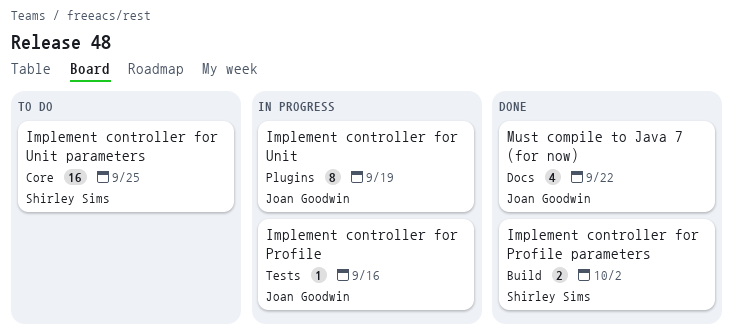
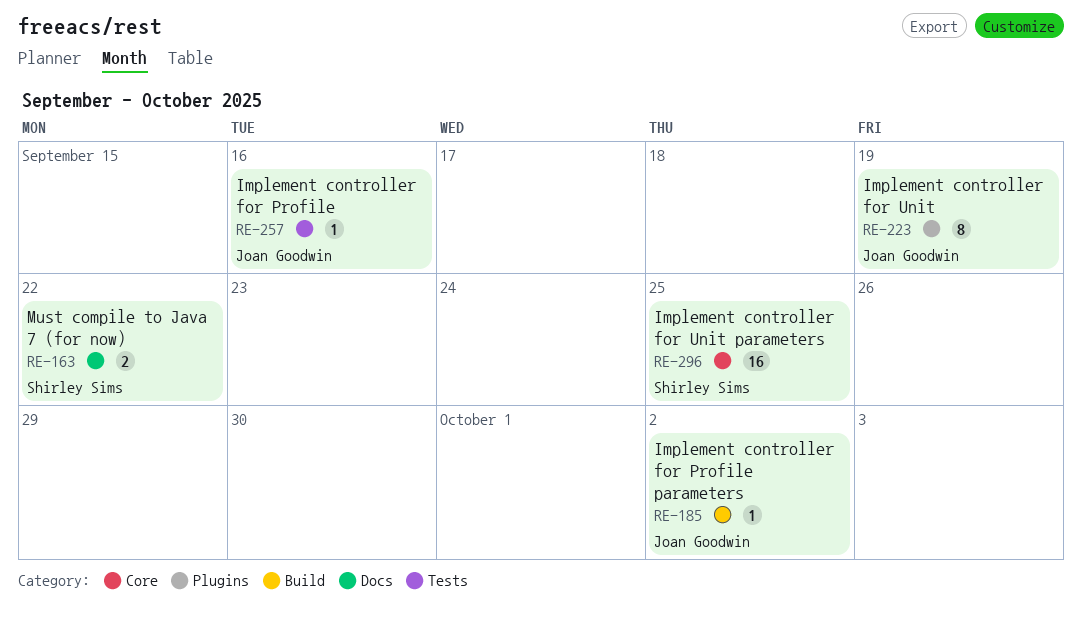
Implement controller for Profile parameters, owner: Shirley Sims -> Joan Goodwin
Implement controller for Profile parameters, estimate: 2 -> 1
Must compile to Java 7 (for now), owner: Joan Goodwin -> Shirley Sims
Must compile to Java 7 (for now), estimate: 4 -> 2

